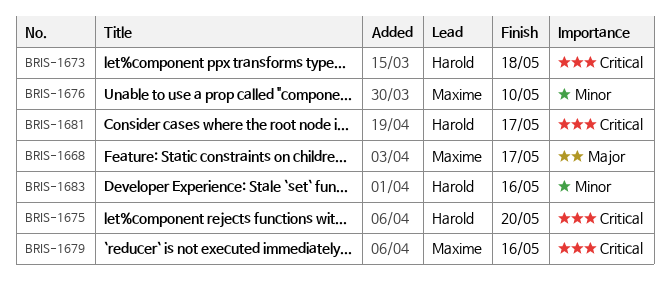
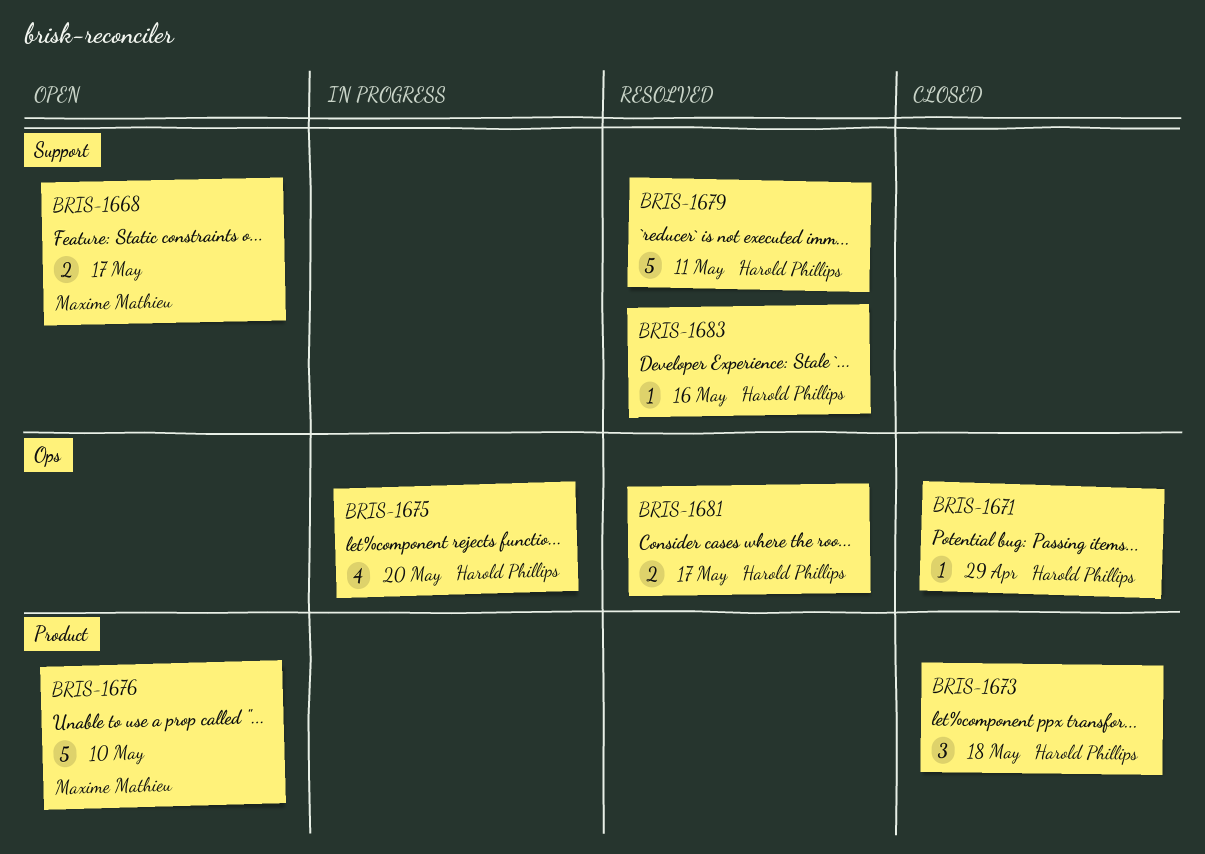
BRIS-1671: none -> present
BRIS-1679, owner: Maxime Mathieu -> Harold Phillips
BRIS-1679, due: May 16 -> May 11

